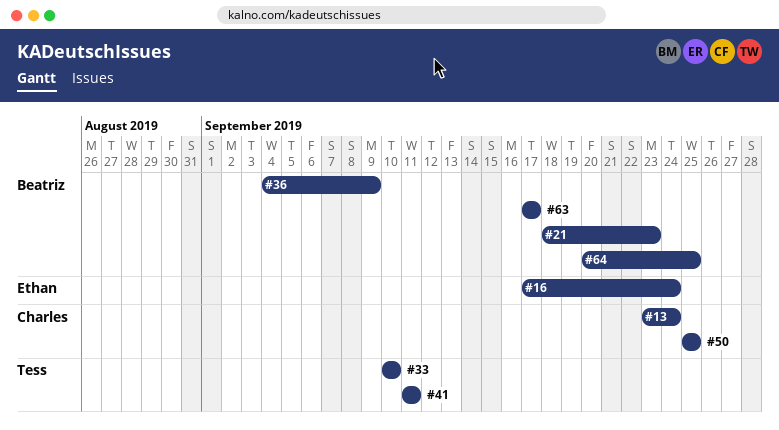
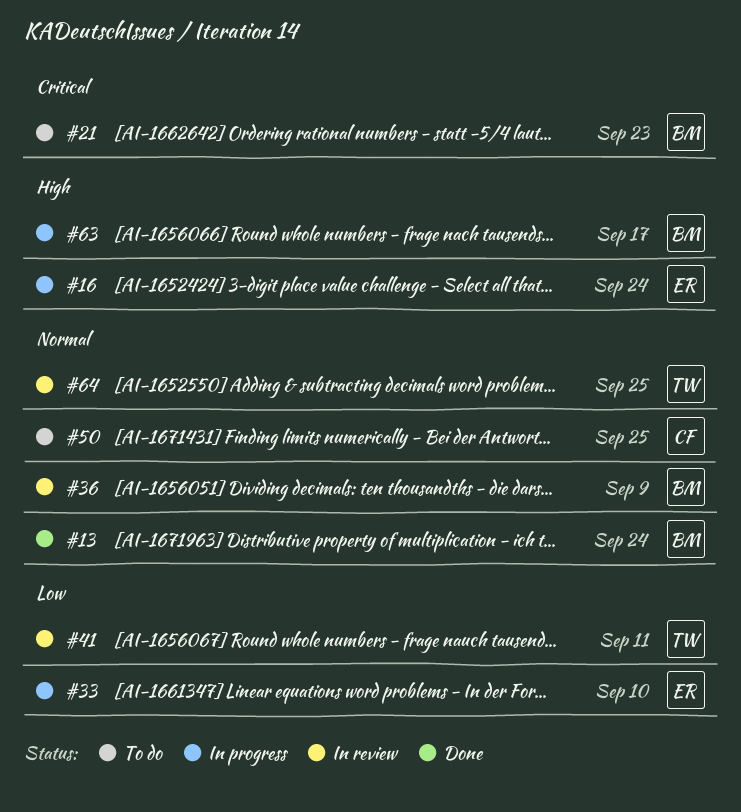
#13, owner: Charles -> Beatriz
#33, owner: Tess -> Ethan
#64, owner: Beatriz -> Tess

